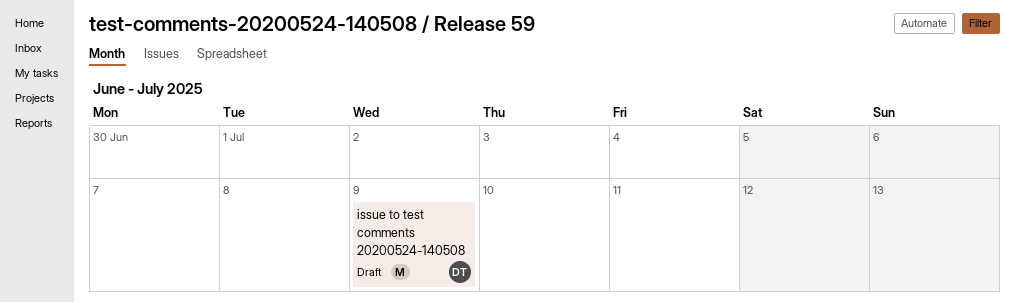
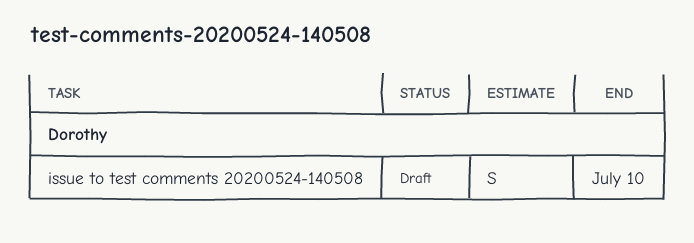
issue to test comments 20200524-140508, estimate: M -> S
issue to test comments 20200524-140508, due: Jul 9 -> Jul 10

